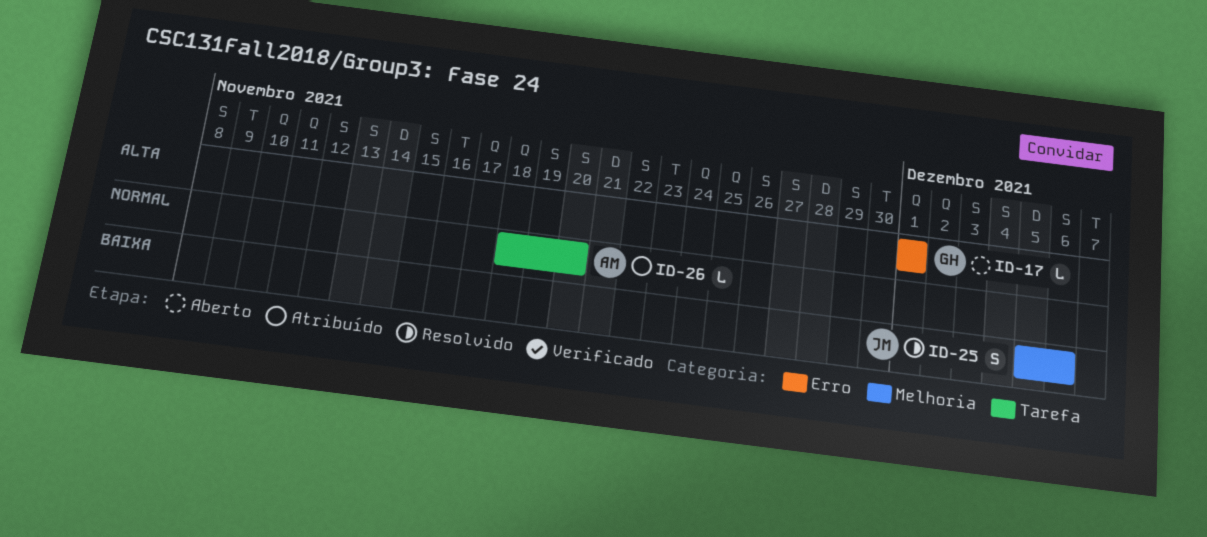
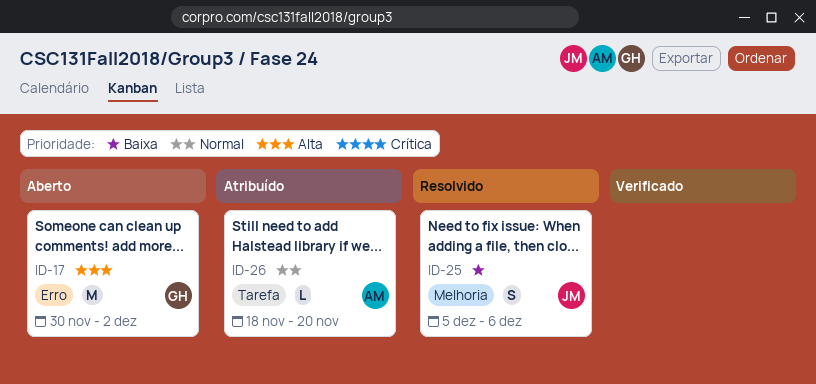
ID-17, estimate: L -> M
ID-17, start: Dec 1 -> Nov 30
ID-17, due: Dec 1 -> Dec 2

